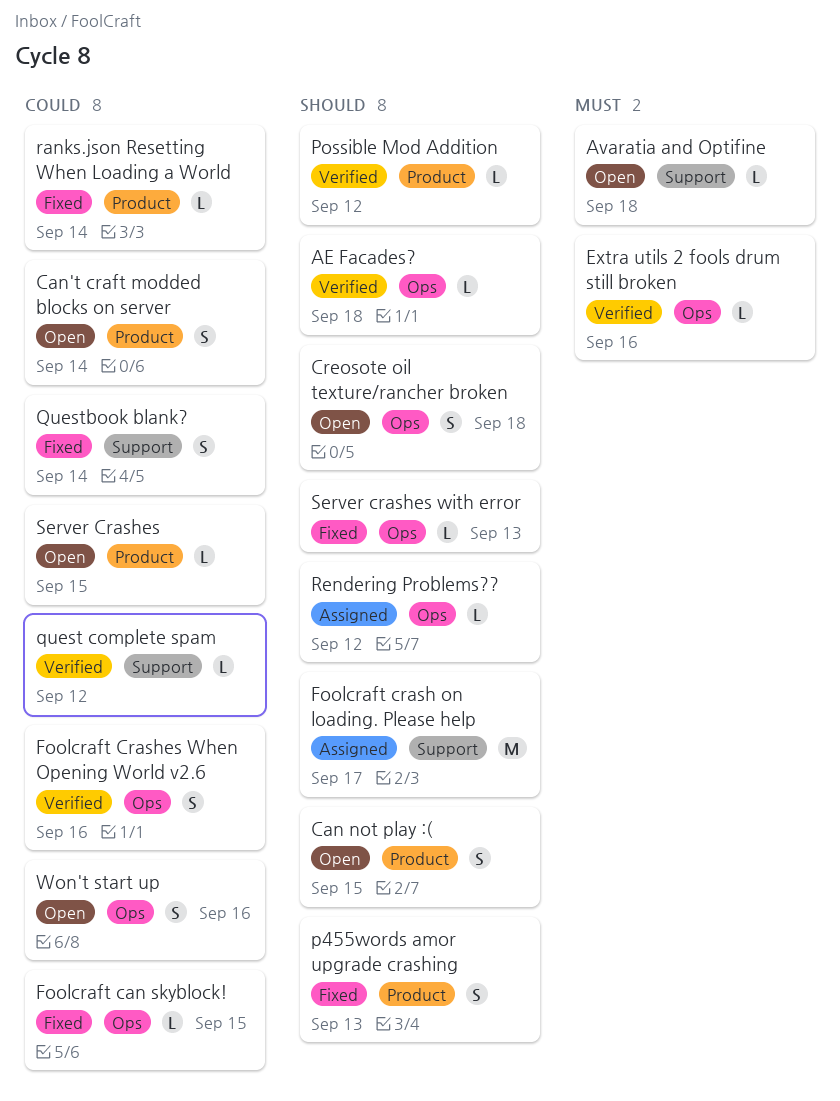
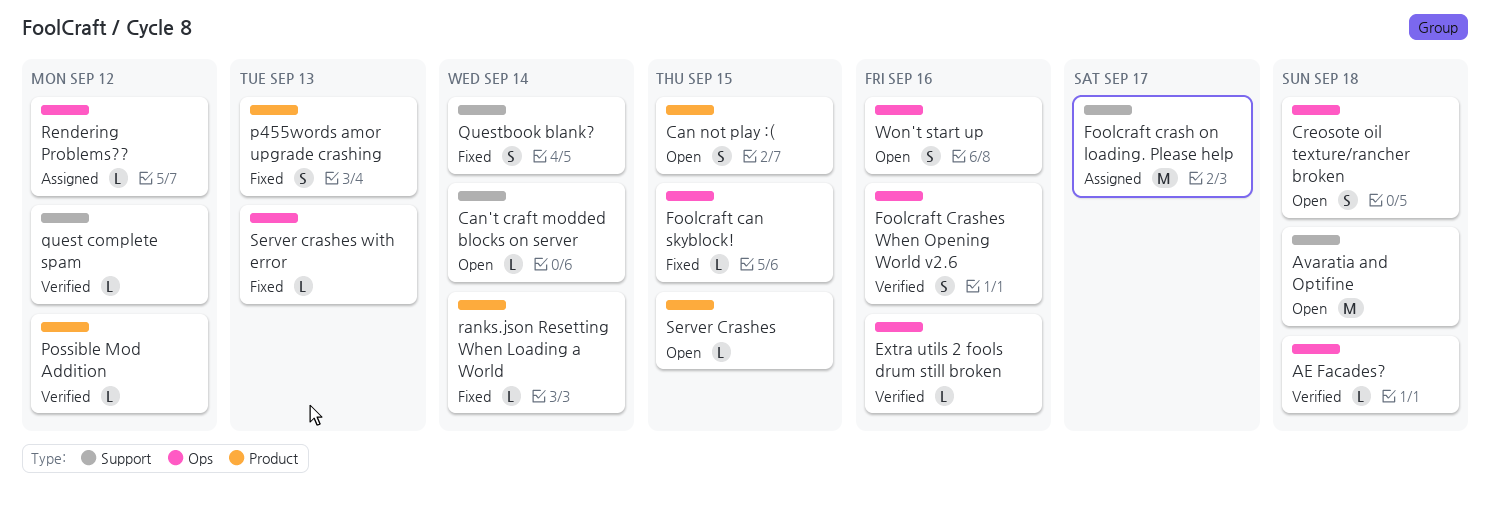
Avaratia and Optifine, estimate: L -> M
Can't craft modded blocks on server, label: Product -> Support
Can't craft modded blocks on server, estimate: S -> L

